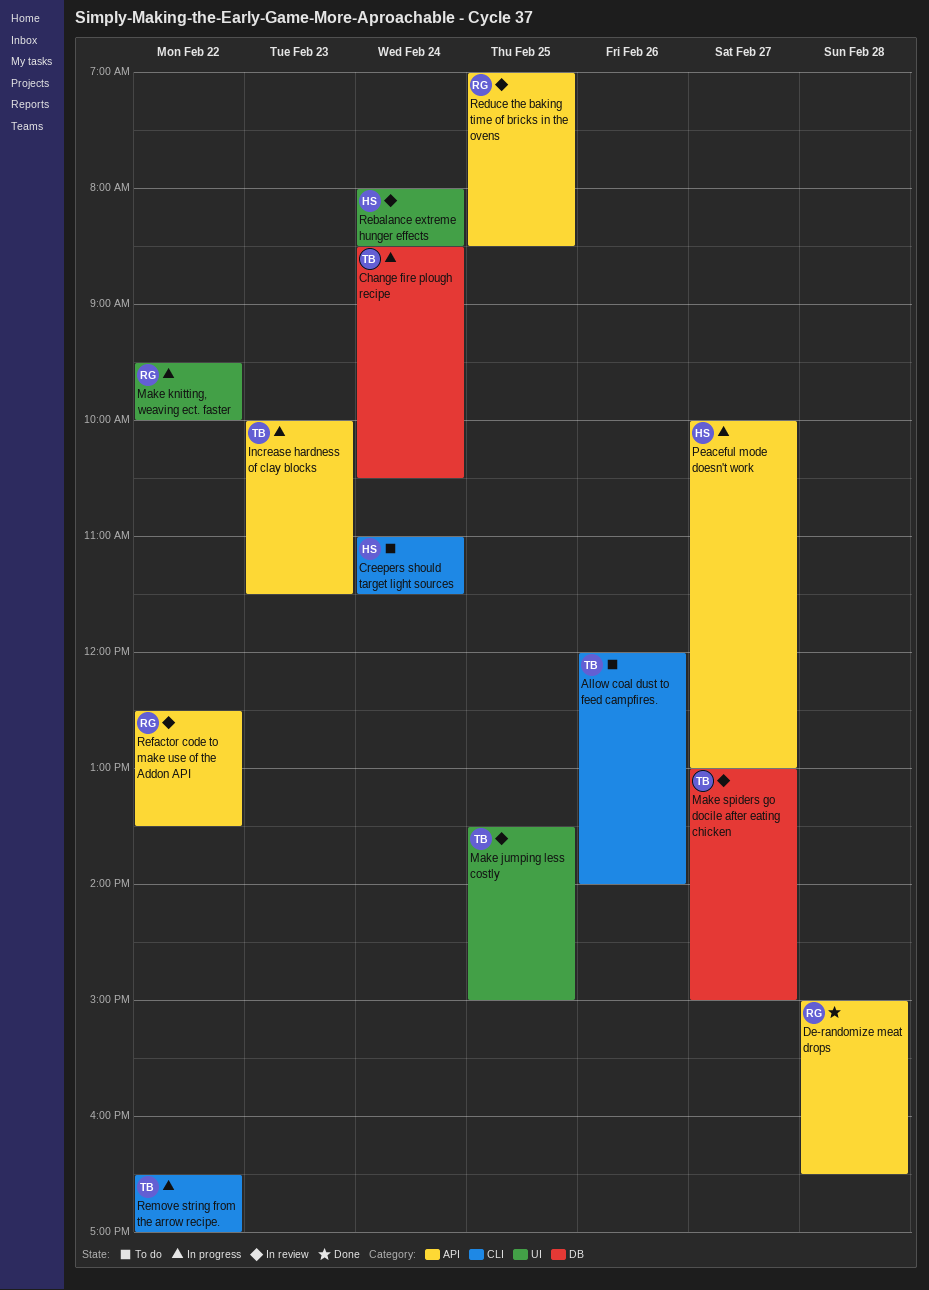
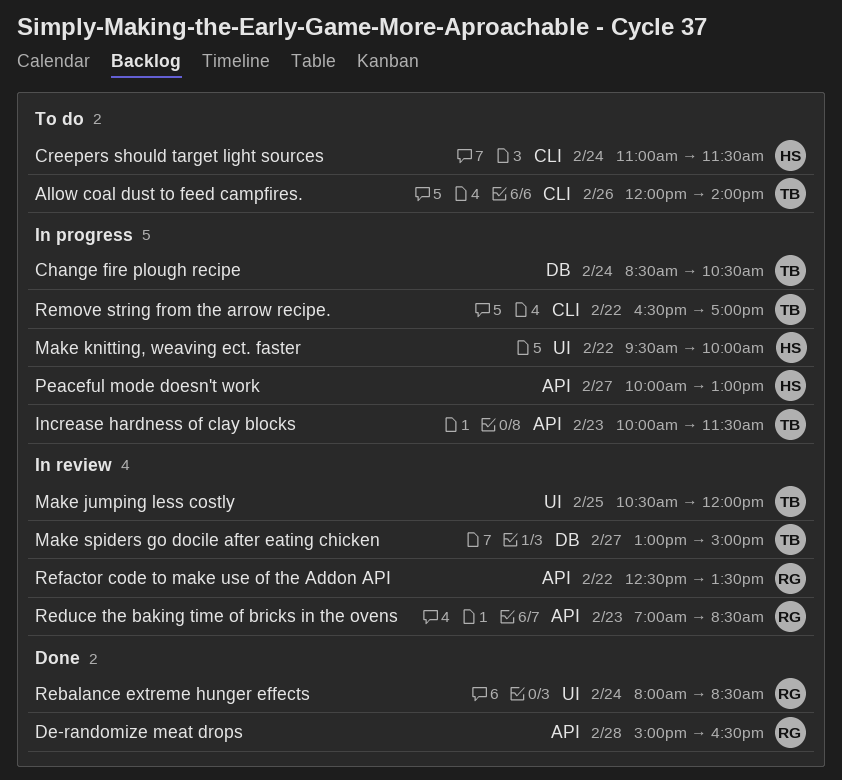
Make jumping less costly, begins: 13:30 -> 10:30
Make jumping less costly, ends: 15:00 -> 12:00
Make knitting, weaving ect. faster, owner: RG -> HS
Rebalance extreme hunger effects, status: In review -> Done
Rebalance extreme hunger effects, owner: HS -> RG
Reduce the baking time of bricks in the ovens, day: Feb 25 -> Feb 23

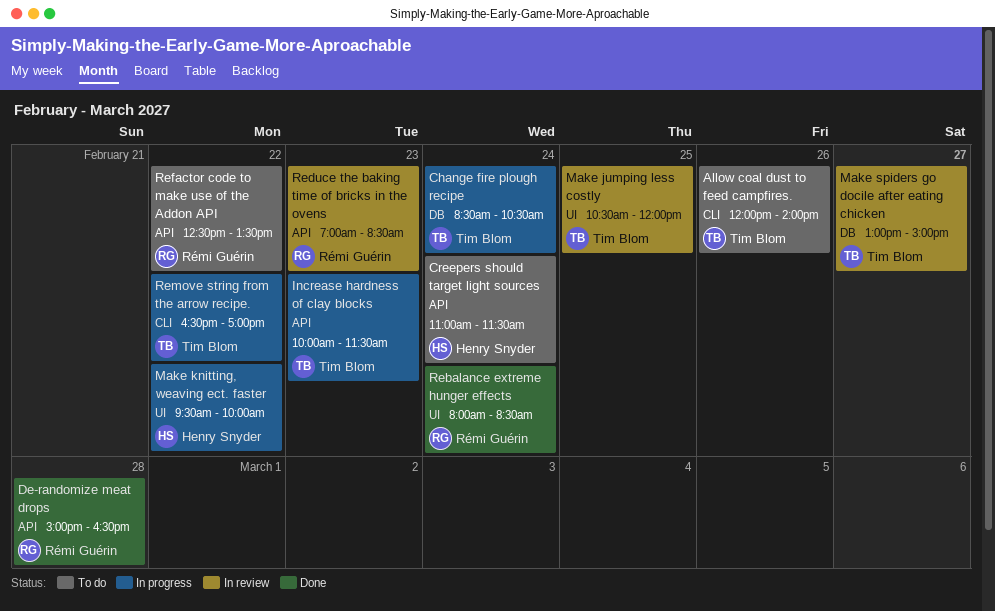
Creepers should target light sources, label: CLI -> API
Peaceful mode doesn't work: present -> none
Refactor code to make use of the Addon API, status: In review -> To do

